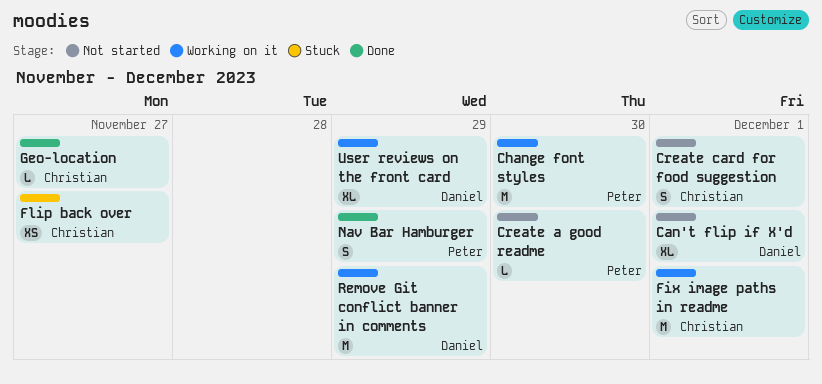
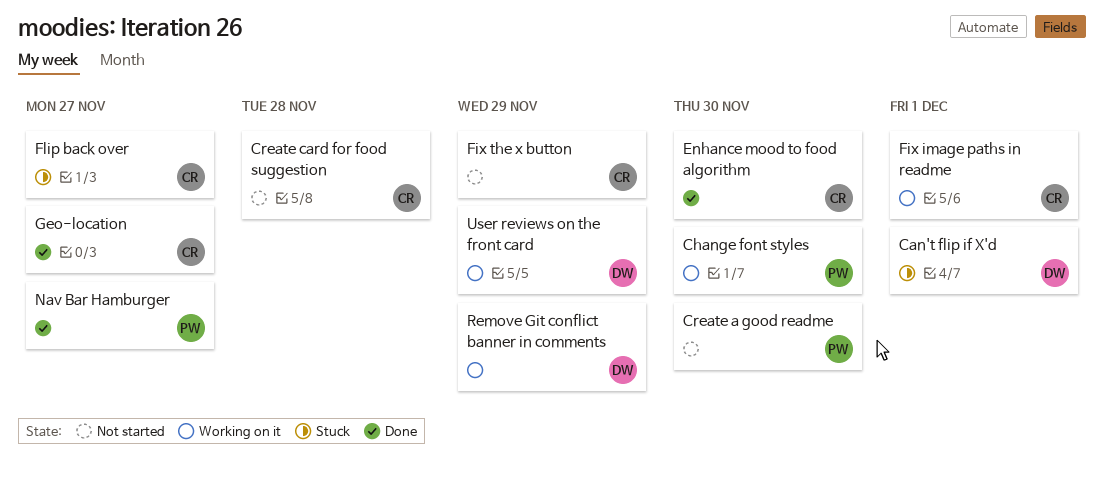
Can't flip if X'd, status: Not started -> Stuck
Create card for food suggestion, due: Dec 1 -> Nov 28
Enhance mood to food algorithm: none -> present
Fix the x button: none -> present
Nav Bar Hamburger, due: Nov 29 -> Nov 27

